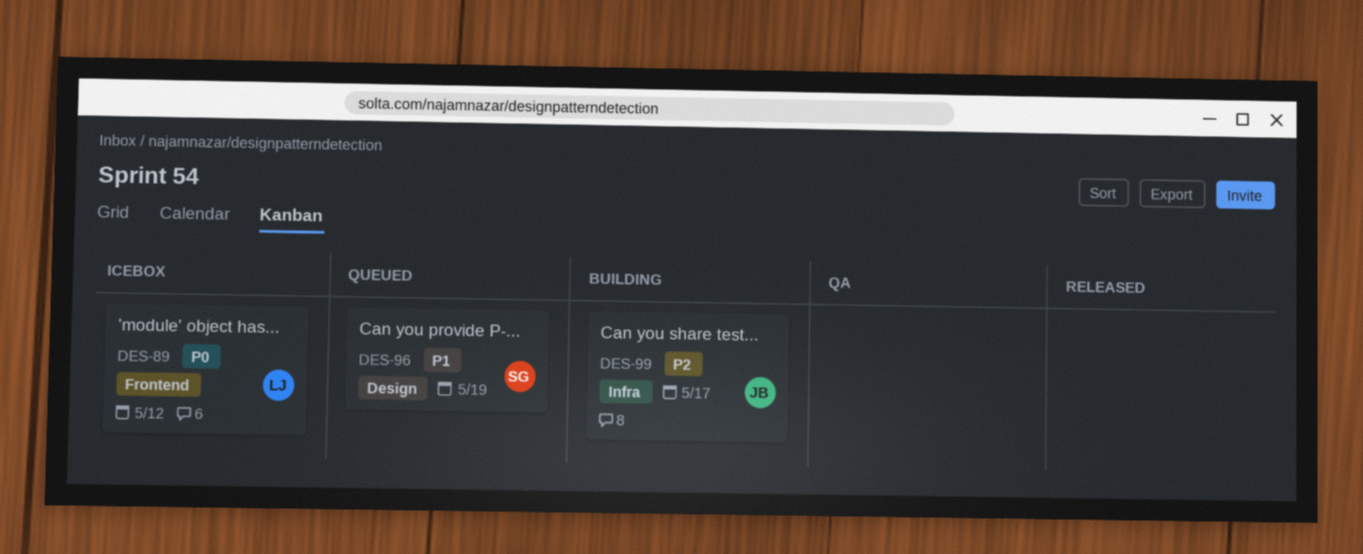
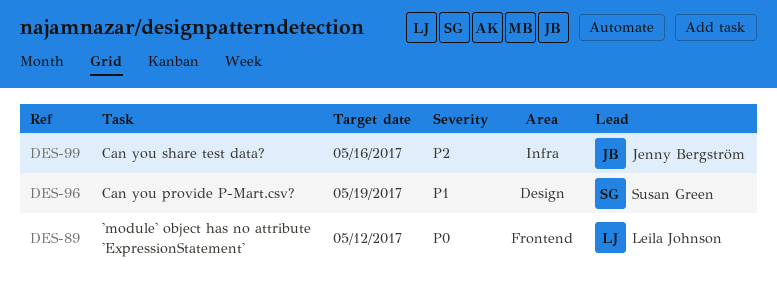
DES-99, due: May 17 -> May 16

